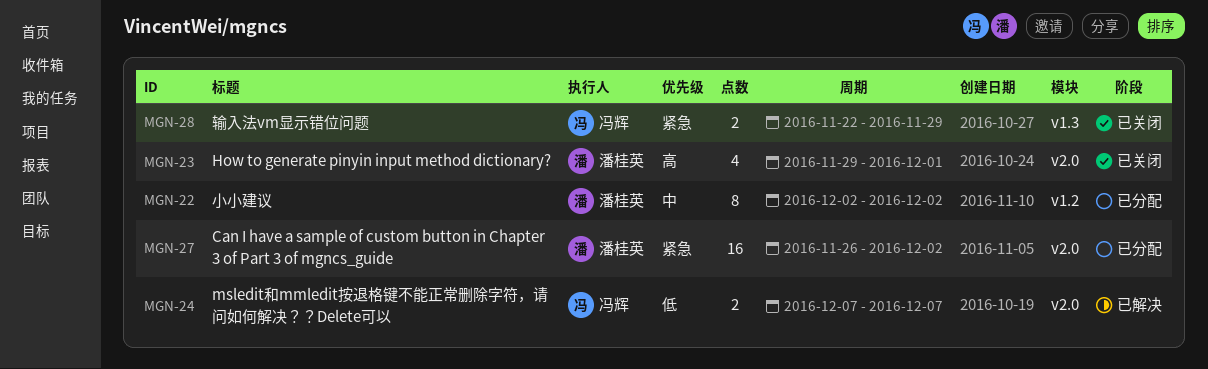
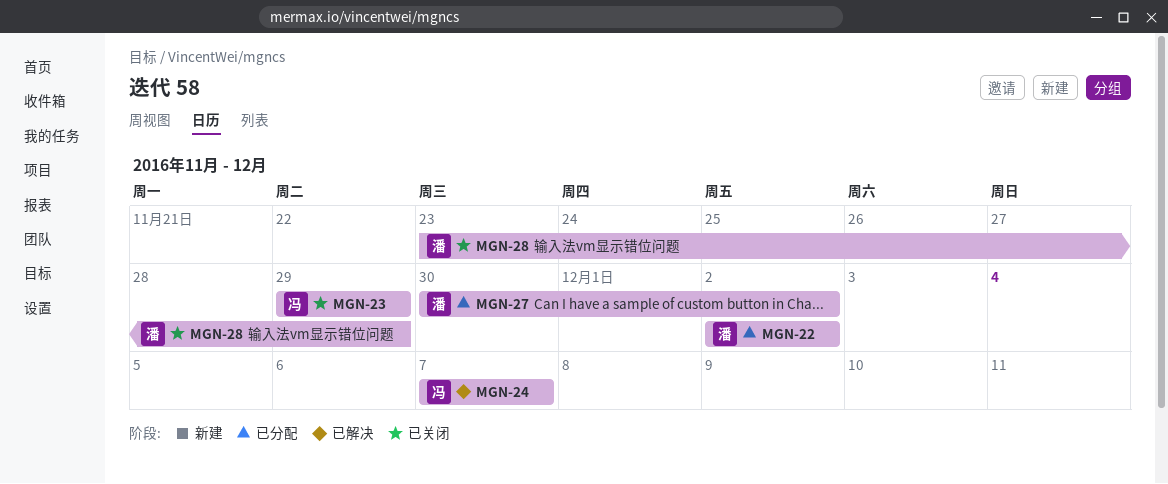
MGN-23, owner: 潘桂英 -> 冯辉
MGN-23, due: Dec 1 -> Nov 29
MGN-27, start: Nov 26 -> Nov 30
MGN-28, owner: 冯辉 -> 潘桂英
MGN-28, start: Nov 22 -> Nov 23

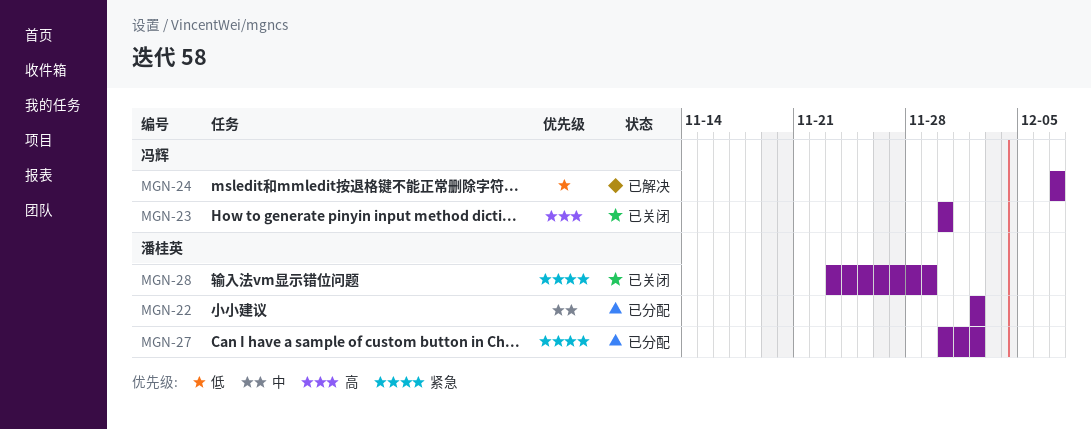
MGN-23, start: Nov 29 -> Nov 30
MGN-23, due: Nov 29 -> Nov 30

